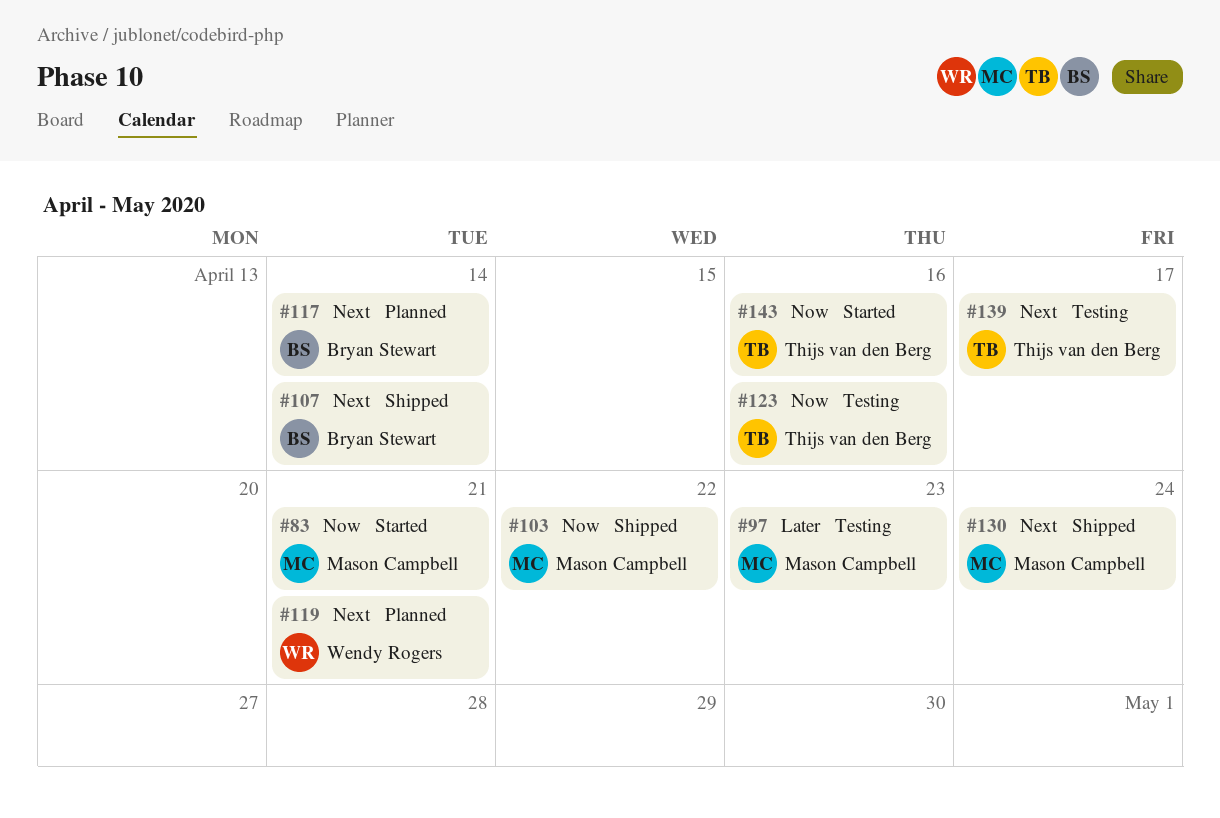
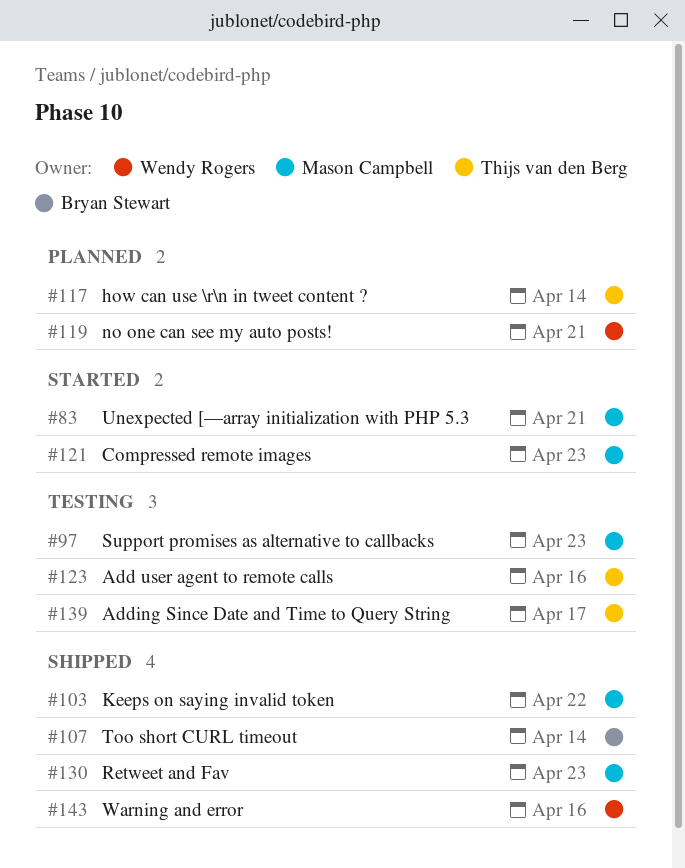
#117, owner: Bryan Stewart -> Thijs van den Berg
#121: none -> present
#130, due: Apr 24 -> Apr 23
#143, status: Started -> Shipped
#143, owner: Thijs van den Berg -> Wendy Rogers

